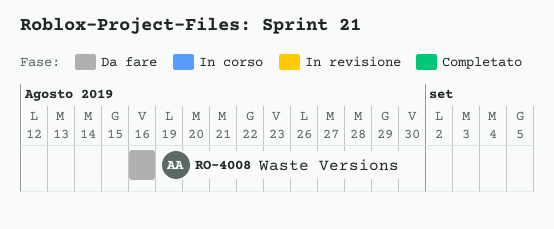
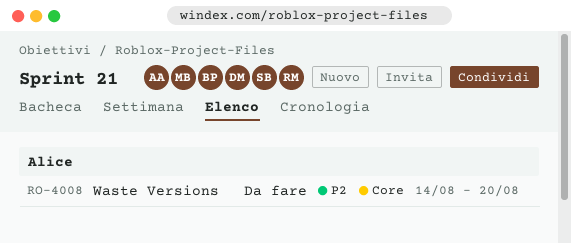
RO-4008, start: Aug 16 -> Aug 14
RO-4008, due: Aug 16 -> Aug 20

